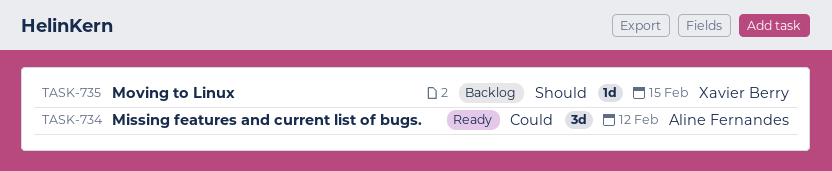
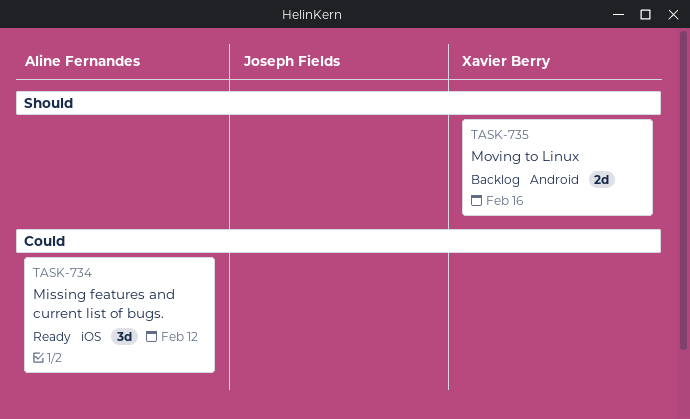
TASK-735, estimate: 1d -> 2d
TASK-735, due: Feb 15 -> Feb 16

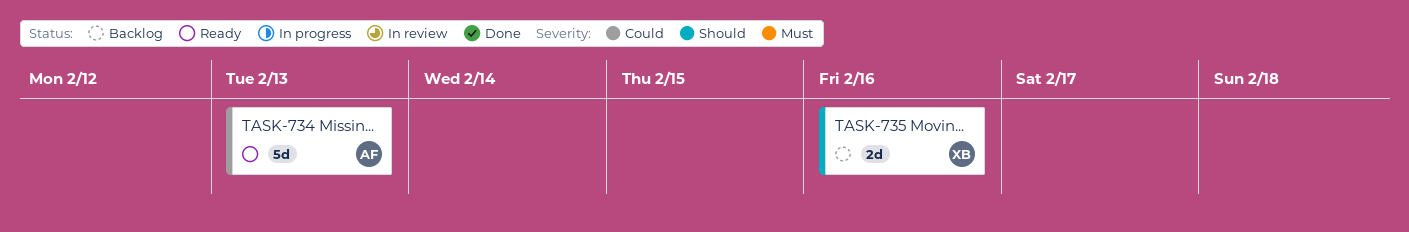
TASK-734, estimate: 3d -> 5d
TASK-734, due: Feb 12 -> Feb 13

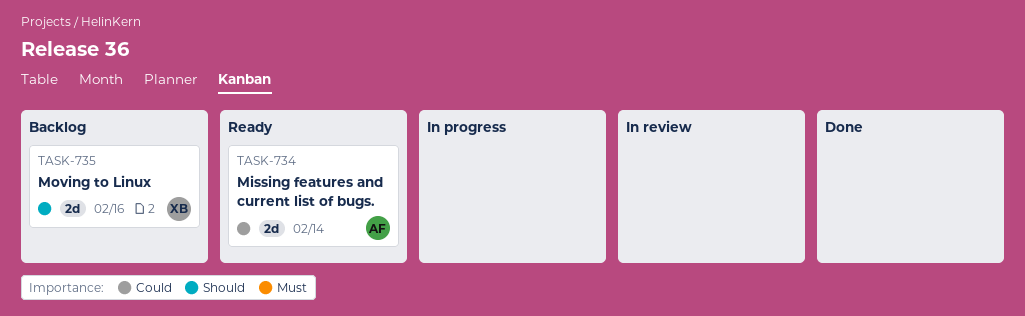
TASK-734, estimate: 5d -> 2d
TASK-734, due: Feb 13 -> Feb 14

